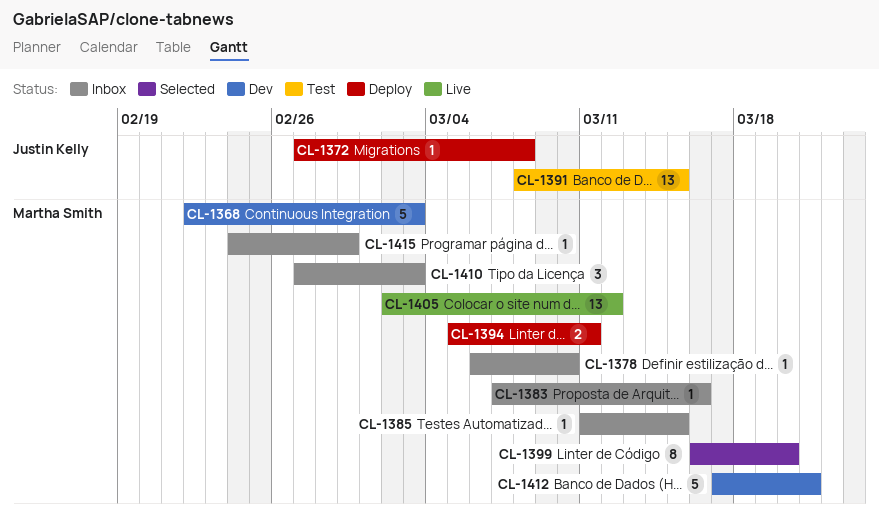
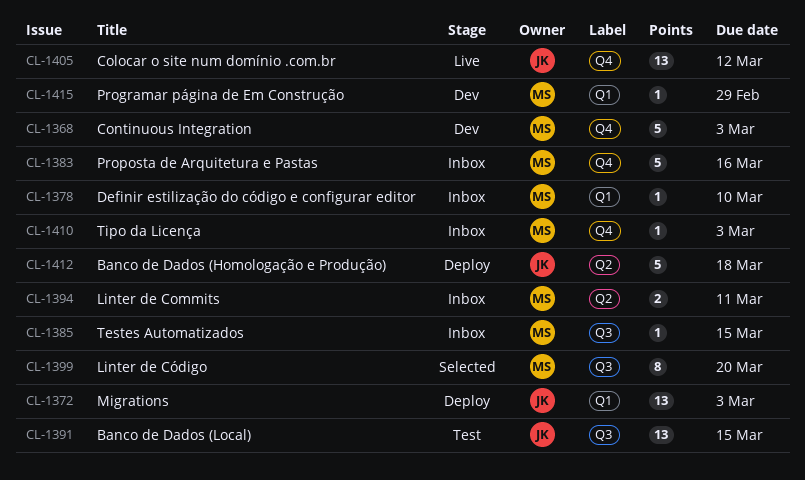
CL-1372, estimate: 1 -> 13
CL-1372, due: Mar 8 -> Mar 3
CL-1383, estimate: 1 -> 5
CL-1394, status: Deploy -> Inbox
CL-1405, owner: Martha Smith -> Justin Kelly
CL-1410, estimate: 3 -> 1
CL-1412, status: Dev -> Deploy
CL-1412, owner: Martha Smith -> Justin Kelly
CL-1412, due: Mar 21 -> Mar 18
CL-1415, status: Inbox -> Dev

